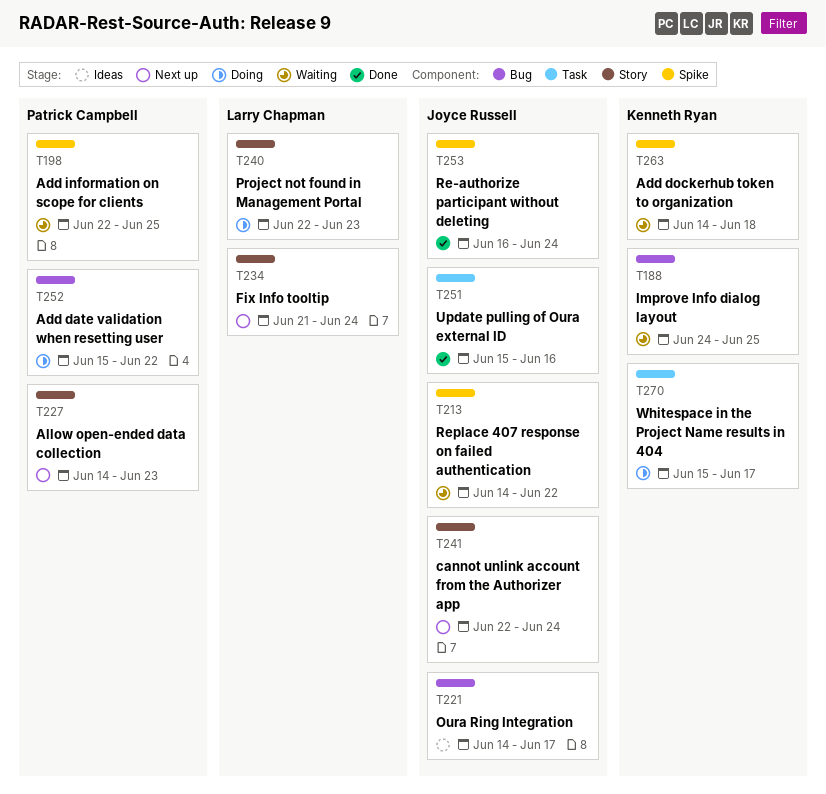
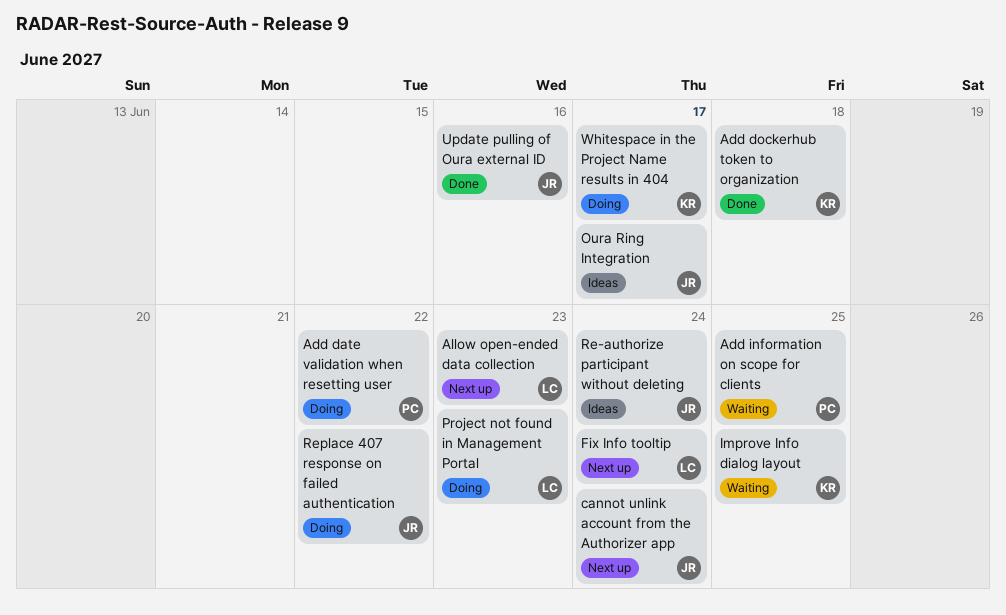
Add dockerhub token to organization, status: Waiting -> Done
Allow open-ended data collection, owner: Patrick Campbell -> Larry Chapman
Re-authorize participant without deleting, status: Done -> Ideas
Replace 407 response on failed authentication, status: Waiting -> Doing

